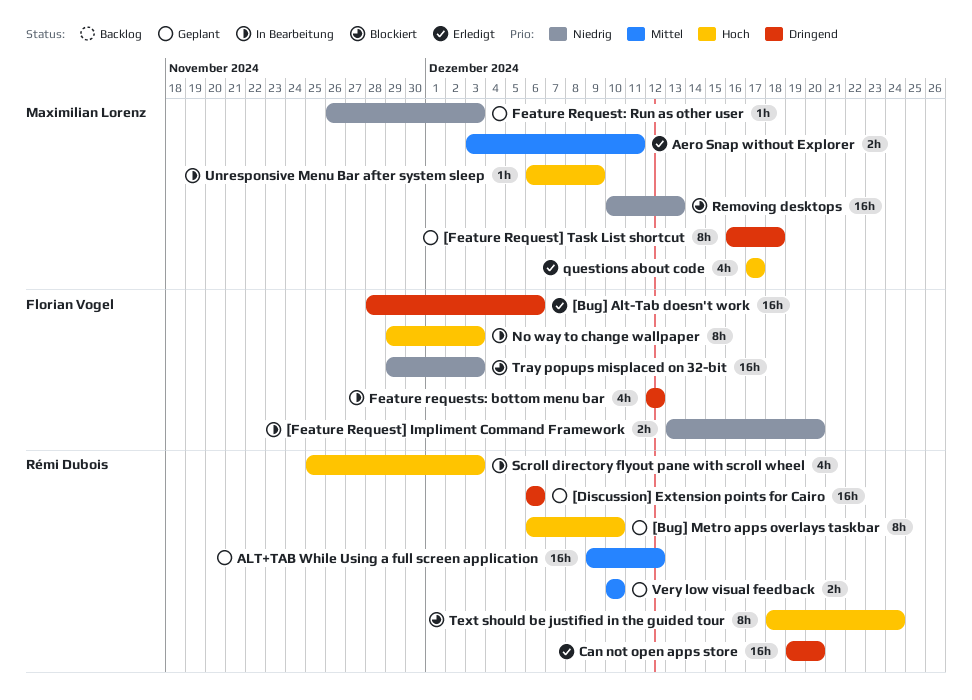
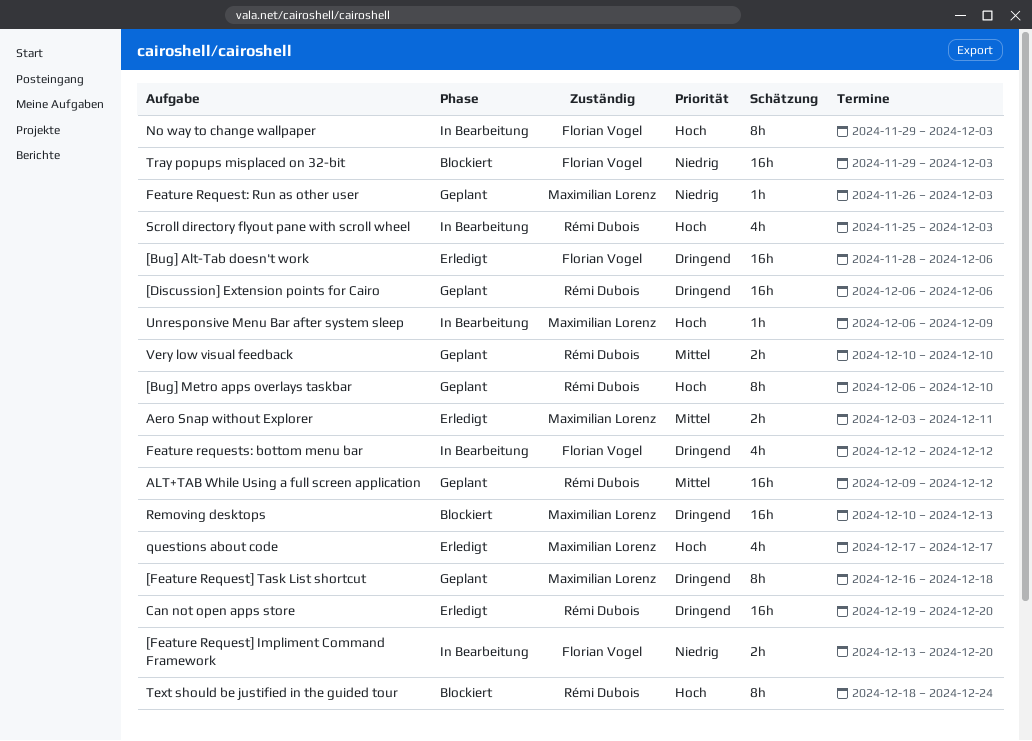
Removing desktops, priority: Niedrig -> Dringend

